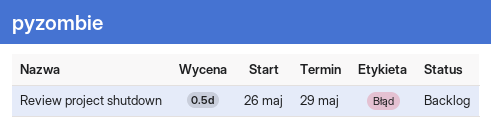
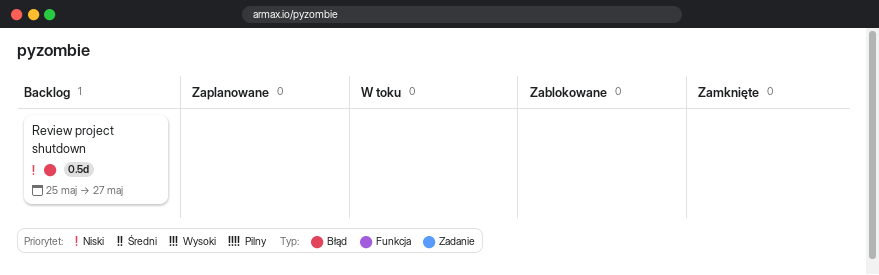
Review project shutdown, start: May 26 -> May 25
Review project shutdown, due: May 29 -> May 27

